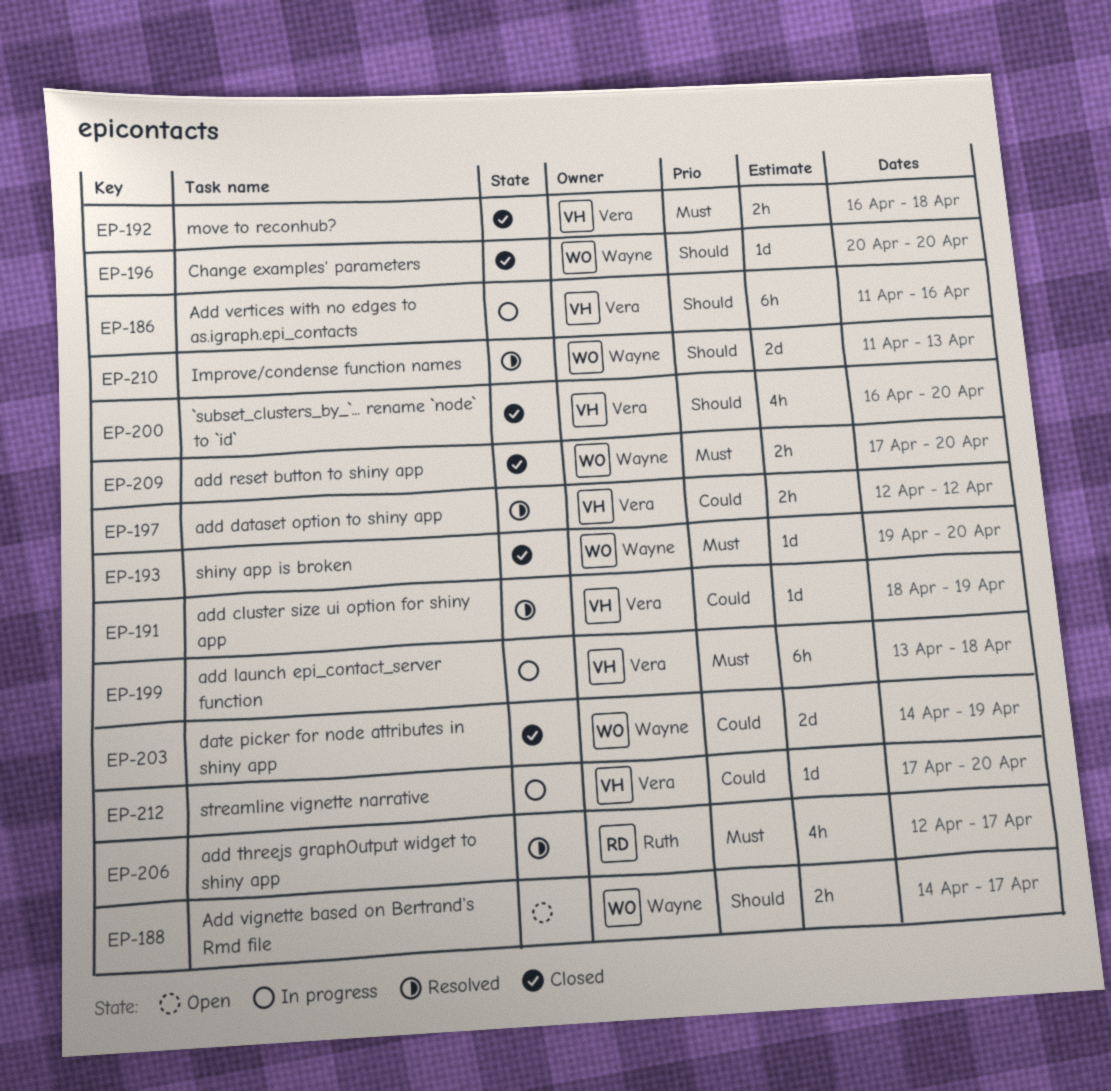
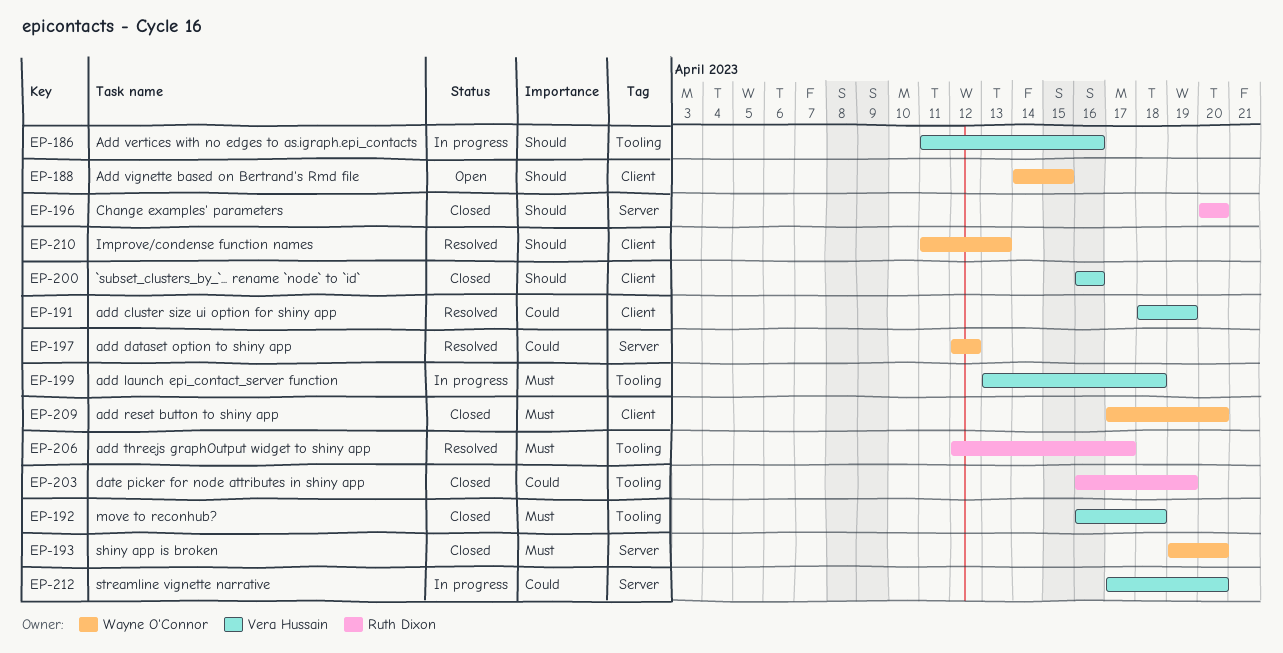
EP-188, due: Apr 17 -> Apr 15
EP-196, owner: Wayne O'Connor -> Ruth Dixon
EP-197, owner: Vera Hussain -> Wayne O'Connor
EP-200, due: Apr 20 -> Apr 16
EP-203, owner: Wayne O'Connor -> Ruth Dixon
EP-203, start: Apr 14 -> Apr 16

